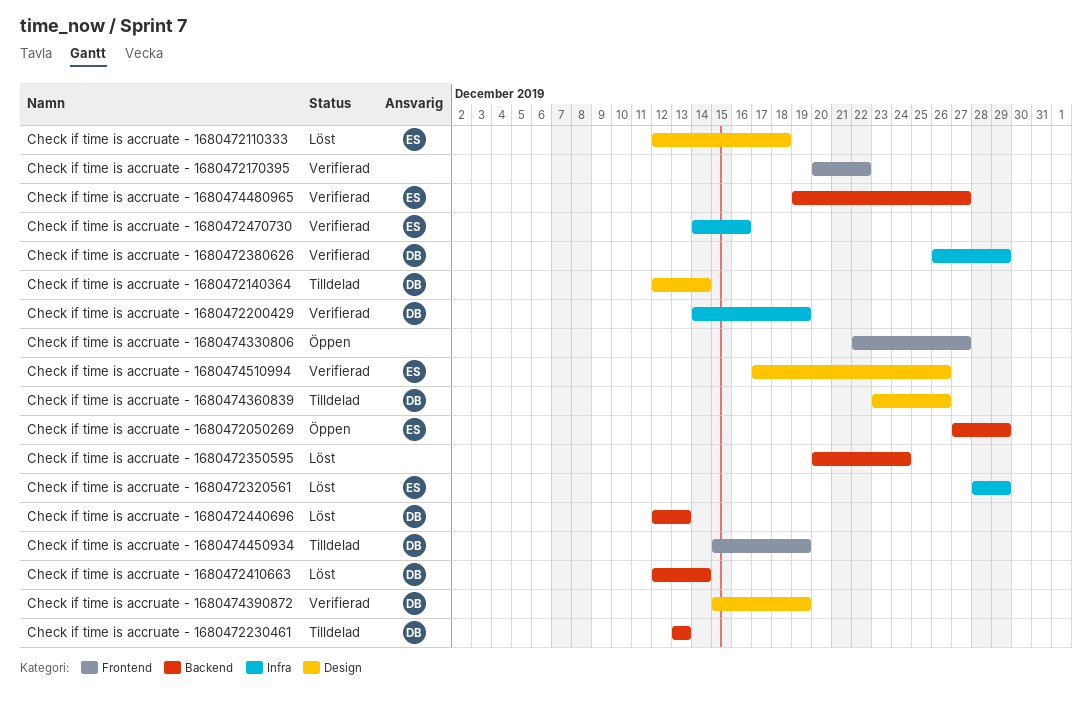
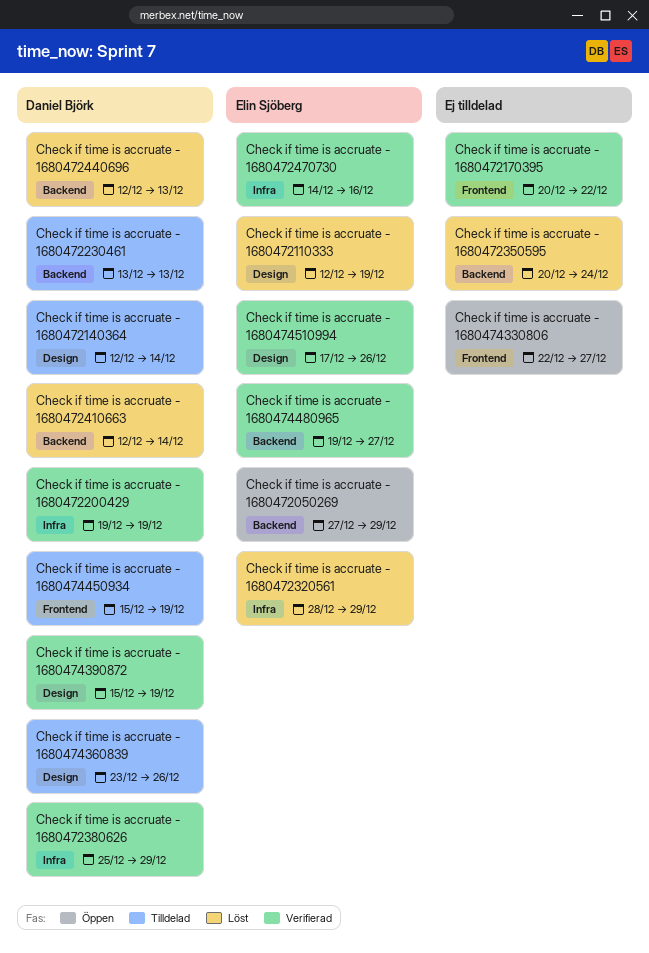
Check if time is accruate - 1680472110333, due: Dec 18 -> Dec 19
Check if time is accruate - 1680472200429, start: Dec 14 -> Dec 19
Check if time is accruate - 1680472380626, start: Dec 26 -> Dec 25

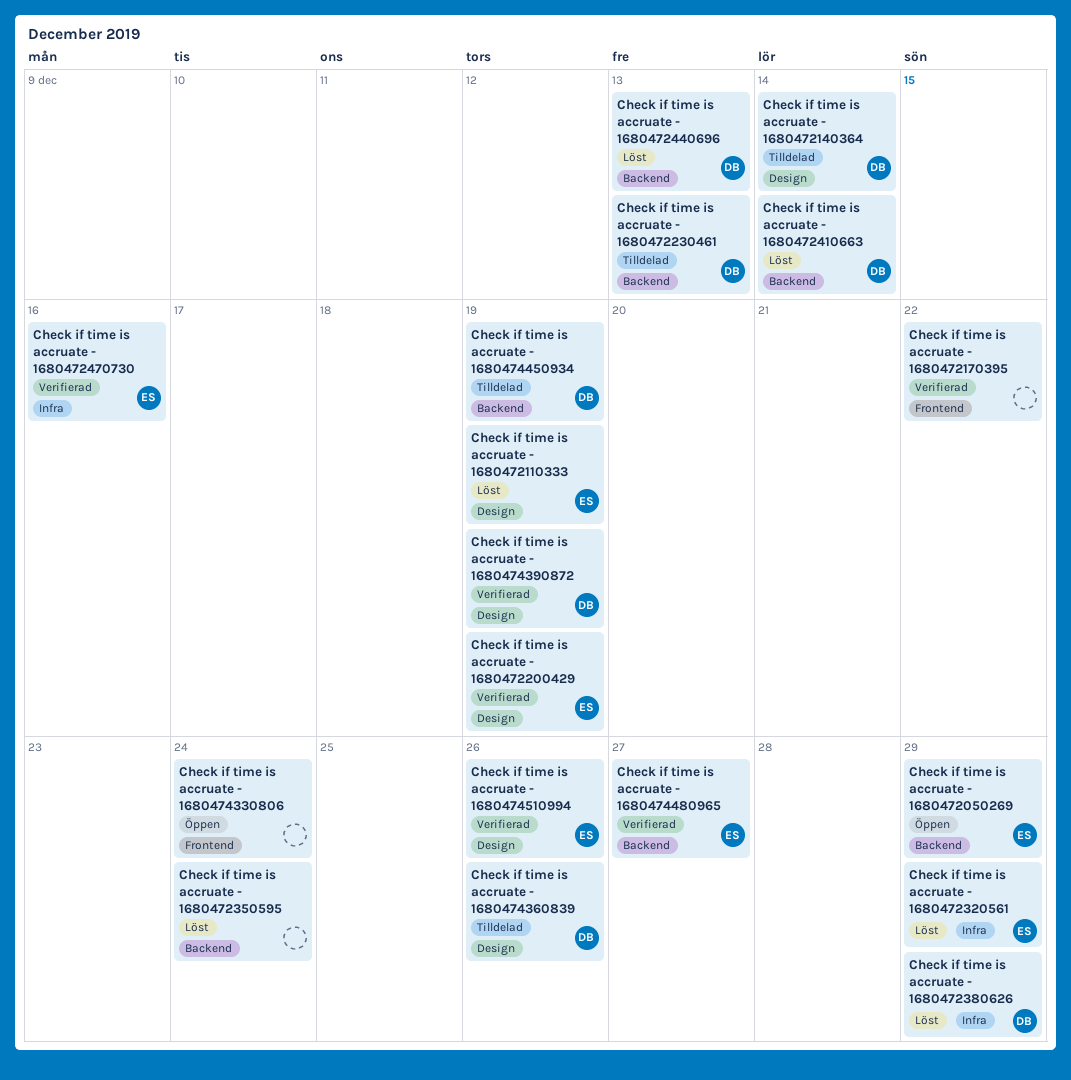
Check if time is accruate - 1680472200429, owner: Daniel Björk -> Elin Sjöberg
Check if time is accruate - 1680472200429, label: Infra -> Design
Check if time is accruate - 1680472380626, status: Verifierad -> Löst
Check if time is accruate - 1680474330806, due: Dec 27 -> Dec 24
Check if time is accruate - 1680474450934, label: Frontend -> Backend

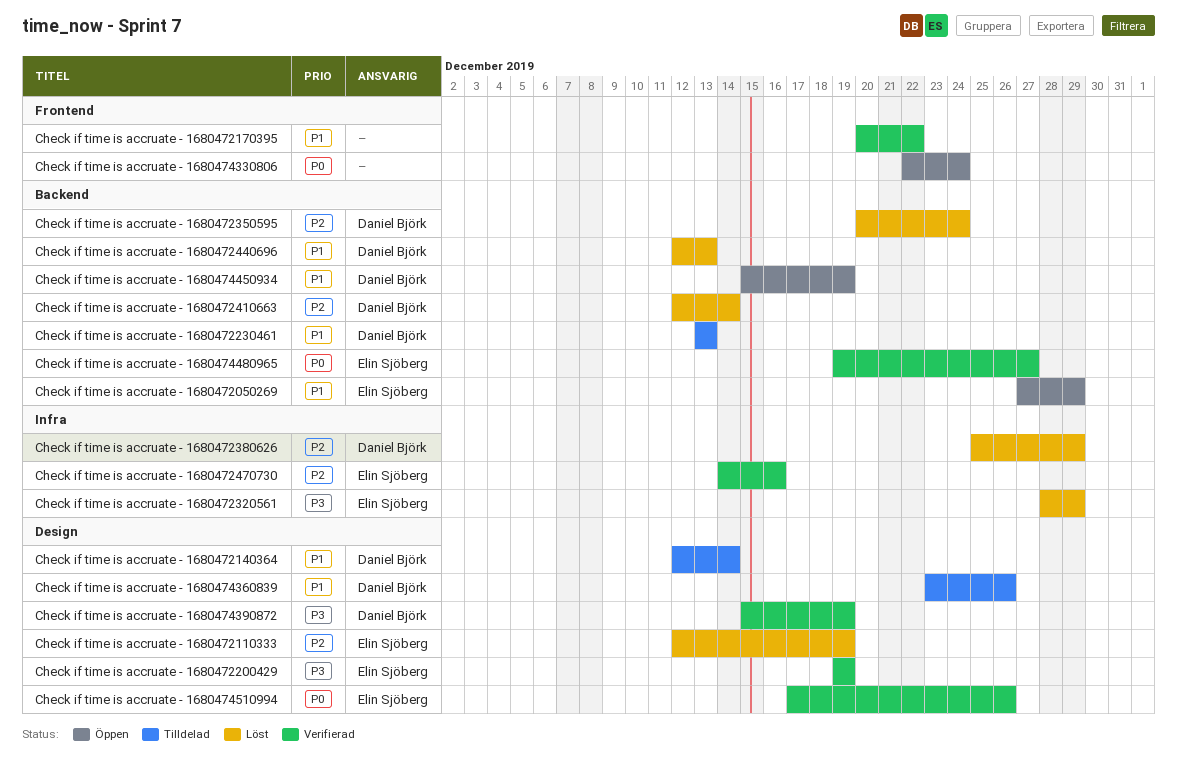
Check if time is accruate - 1680472350595, owner: none -> Daniel Björk
Check if time is accruate - 1680474450934, status: Tilldelad -> Öppen

